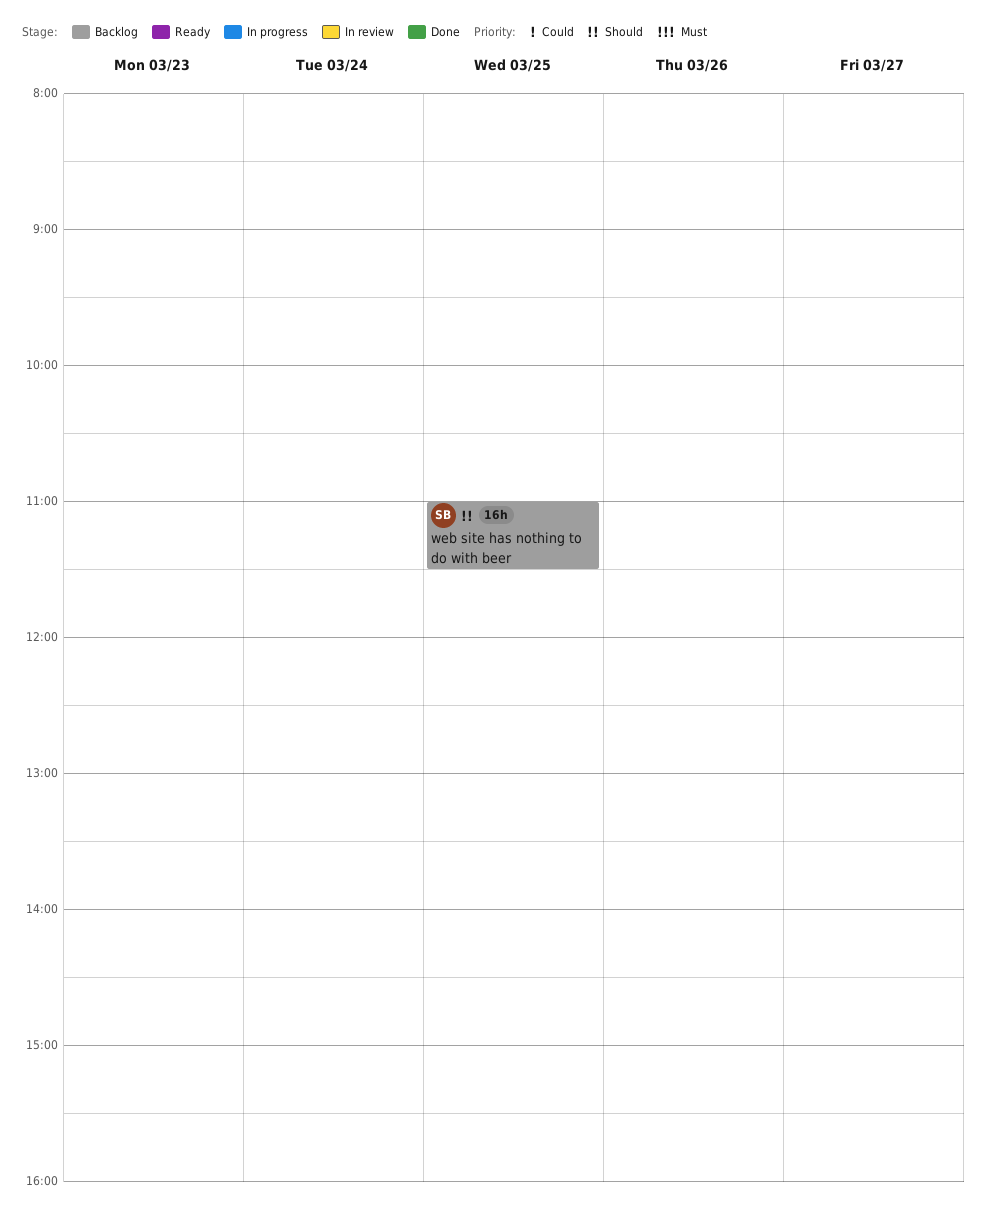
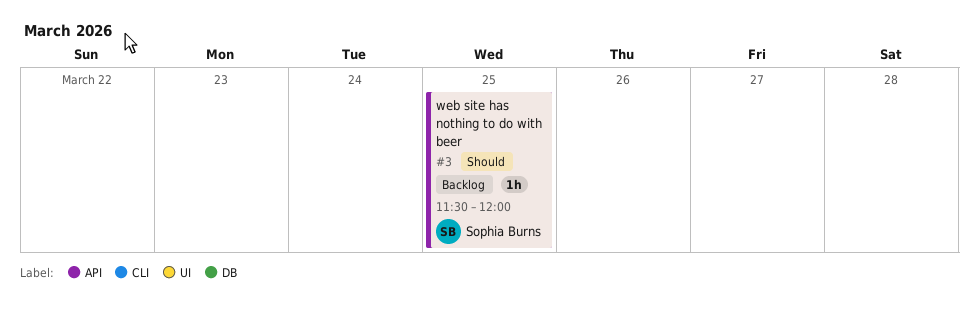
web site has nothing to do with beer, estimate: 16h -> 1h
web site has nothing to do with beer, begins: 11:00 -> 11:30
web site has nothing to do with beer, ends: 11:30 -> 12:00

